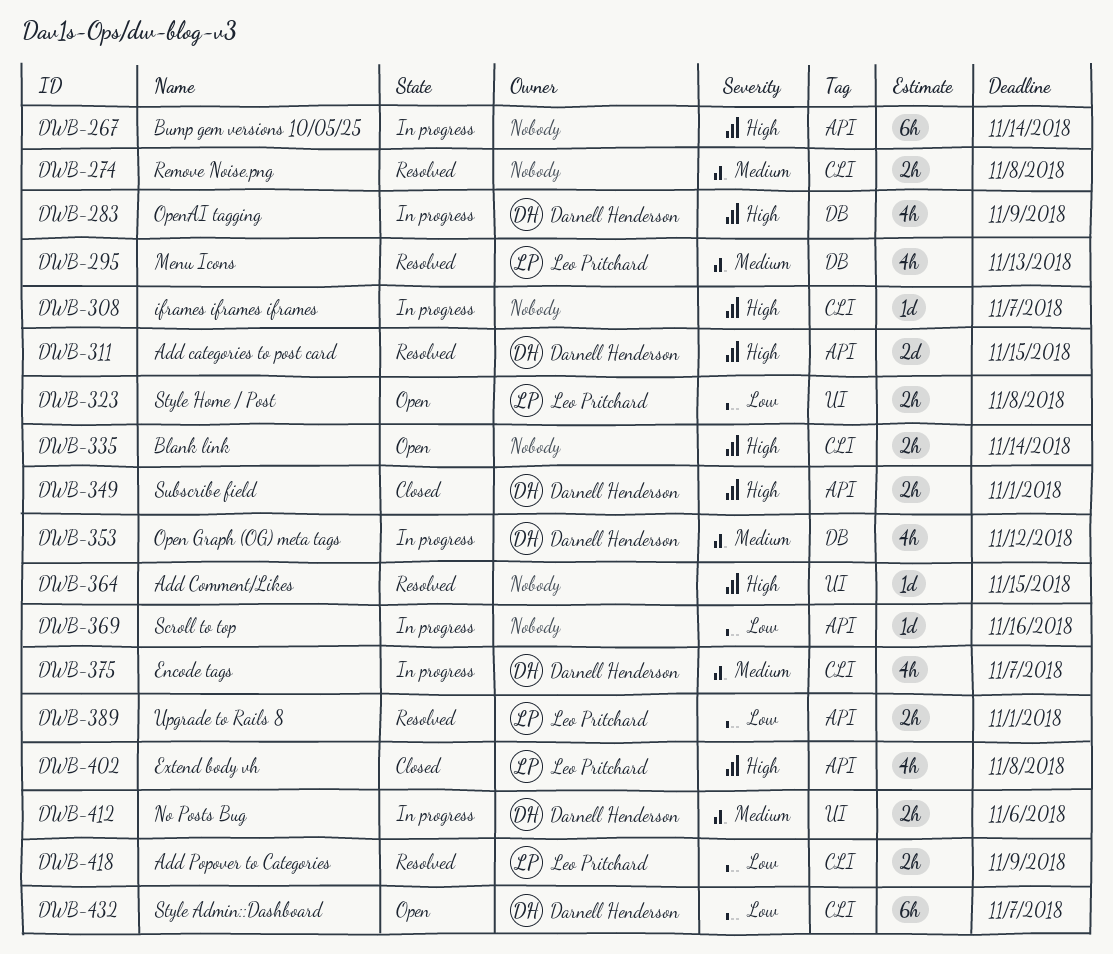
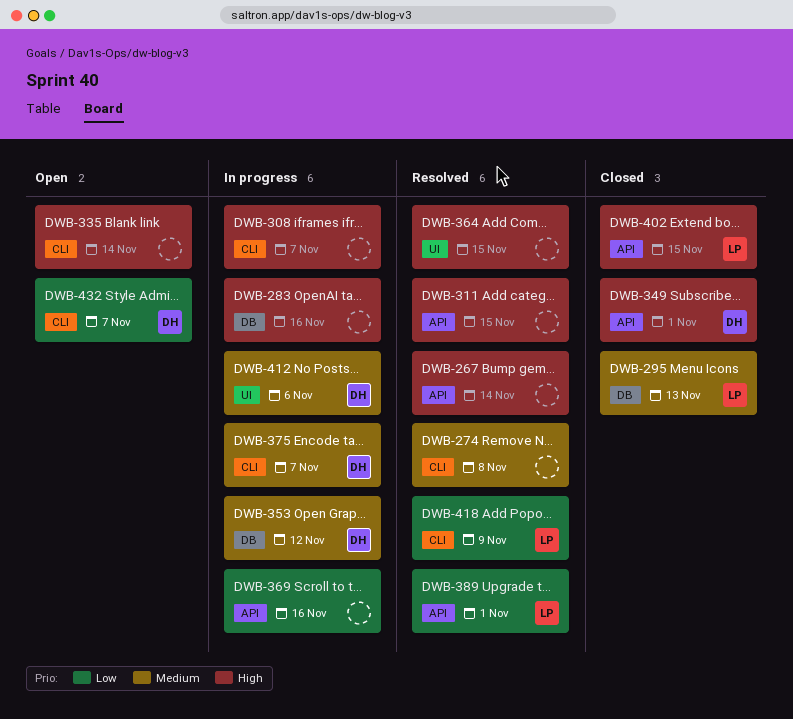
DWB-267, status: In progress -> Resolved
DWB-283, owner: Darnell Henderson -> none
DWB-283, due: Nov 9 -> Nov 16
DWB-295, status: Resolved -> Closed
DWB-311, owner: Darnell Henderson -> none
DWB-323: present -> none
DWB-402, due: Nov 8 -> Nov 15

